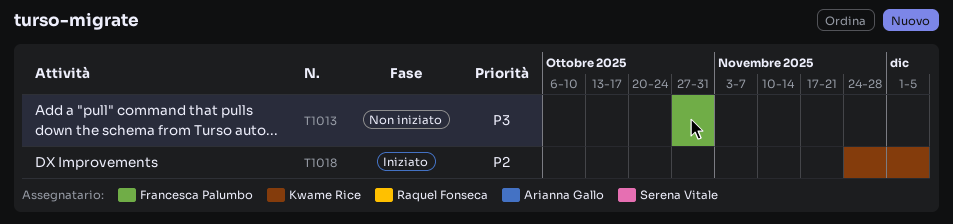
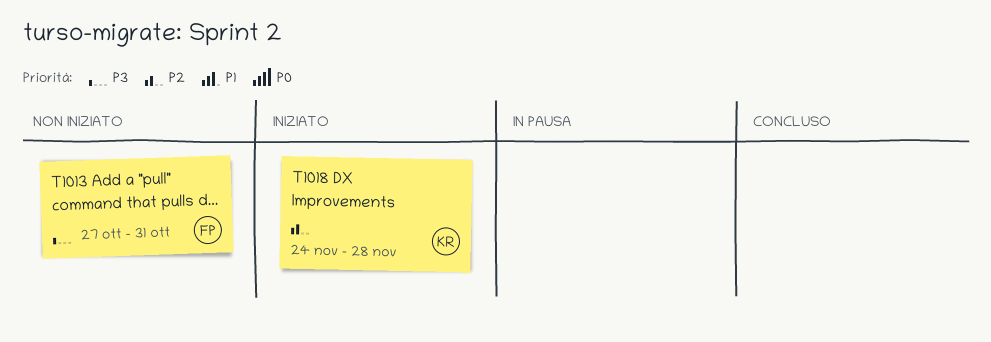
T1018, due: Dec 5 -> Nov 28

